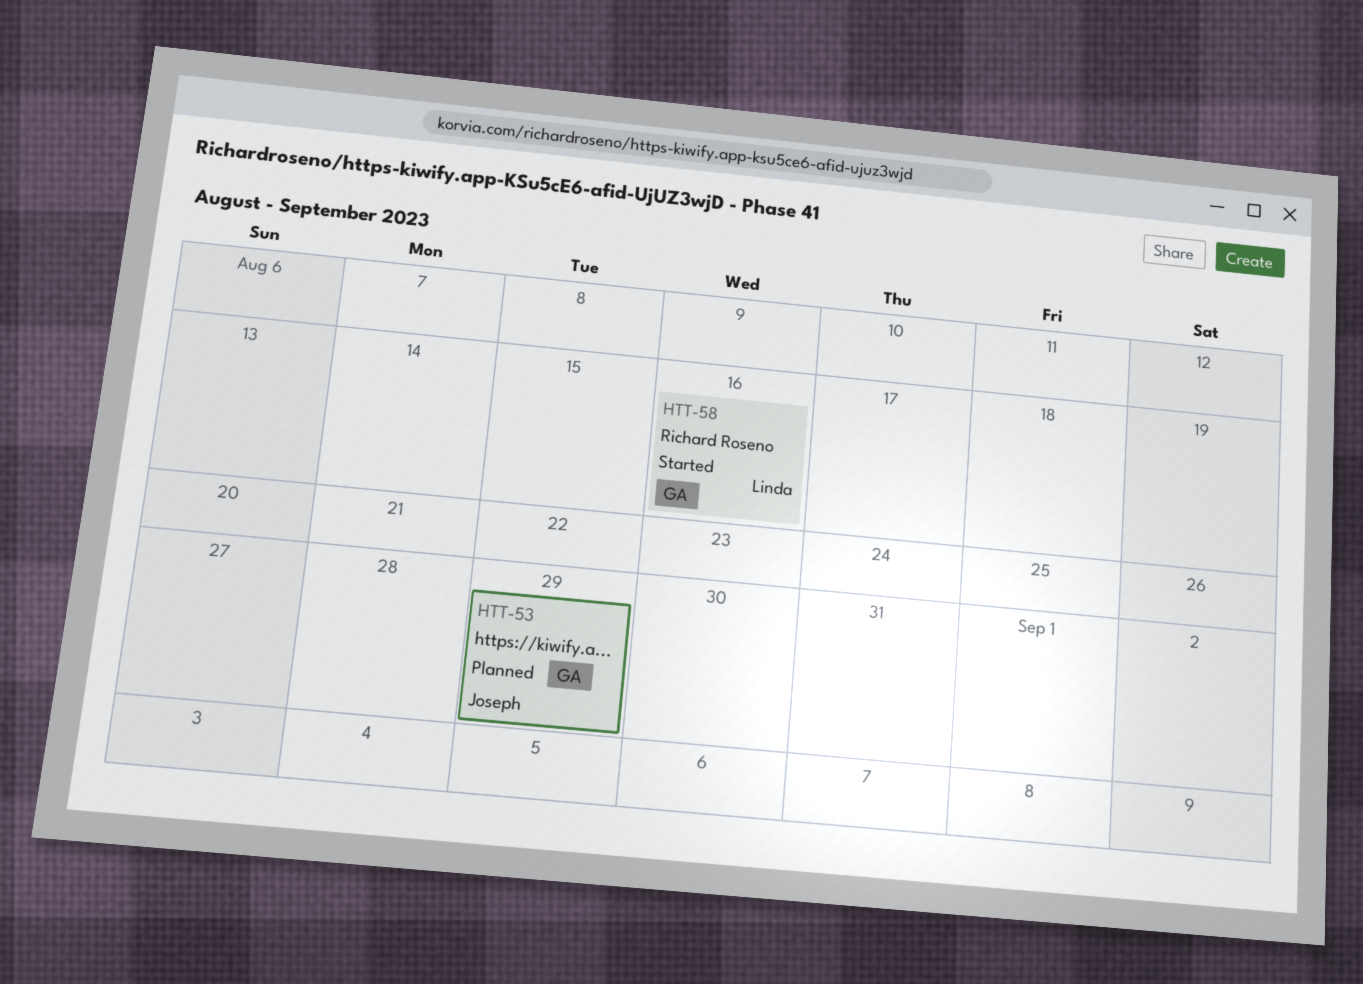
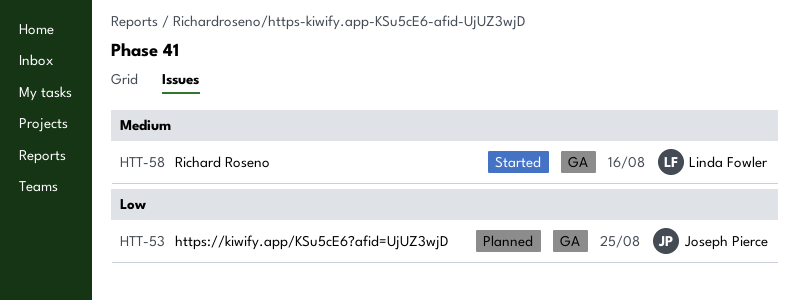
HTT-53, due: Aug 29 -> Aug 25

